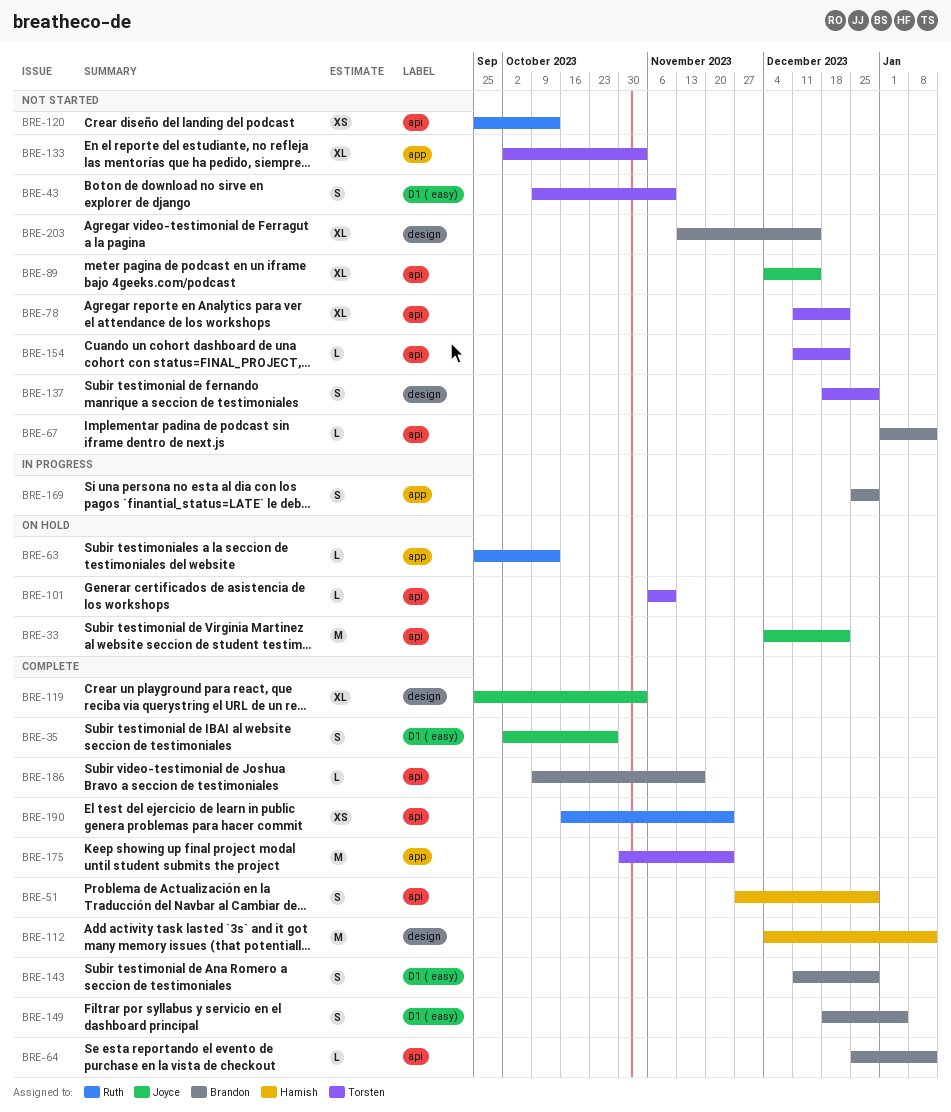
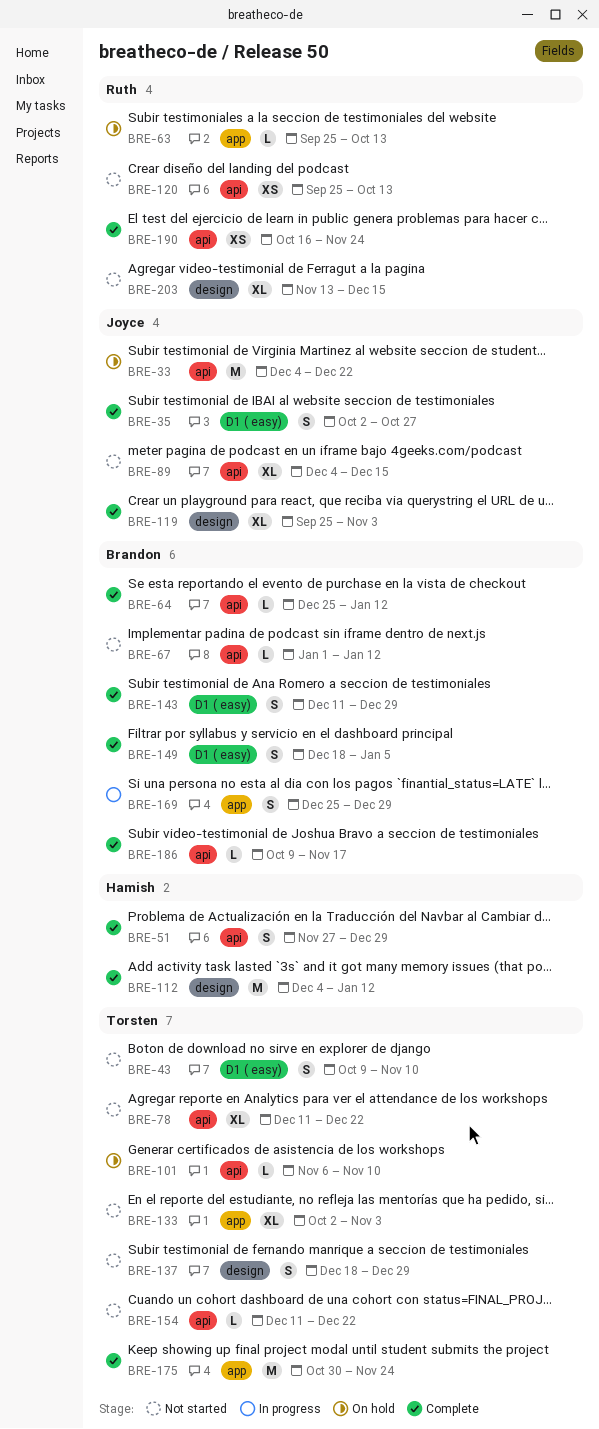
BRE-203, owner: Brandon -> Ruth

